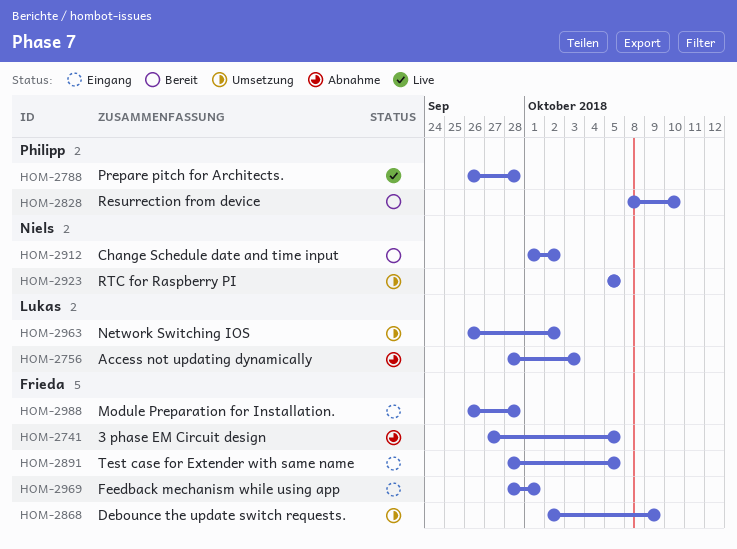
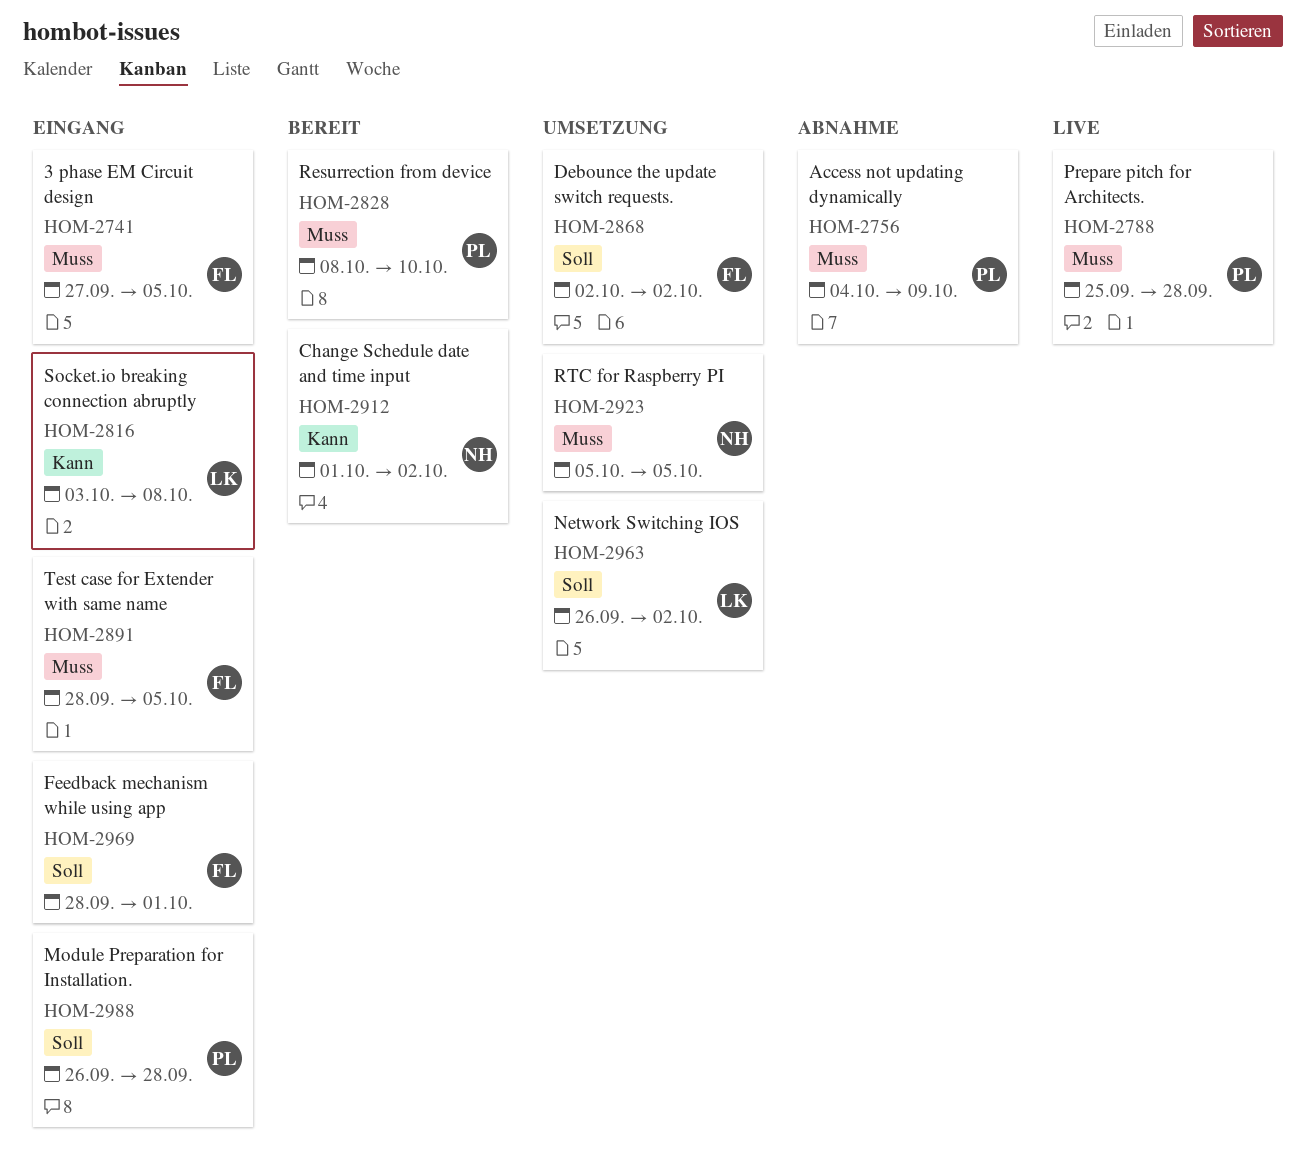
HOM-2741, status: Abnahme -> Eingang
HOM-2756, owner: Lukas -> Philipp
HOM-2756, start: Sep 28 -> Oct 4
HOM-2756, due: Oct 3 -> Oct 9
HOM-2788, start: Sep 26 -> Sep 25
HOM-2816: none -> present
HOM-2868, due: Oct 9 -> Oct 2
HOM-2988, owner: Frieda -> Philipp

